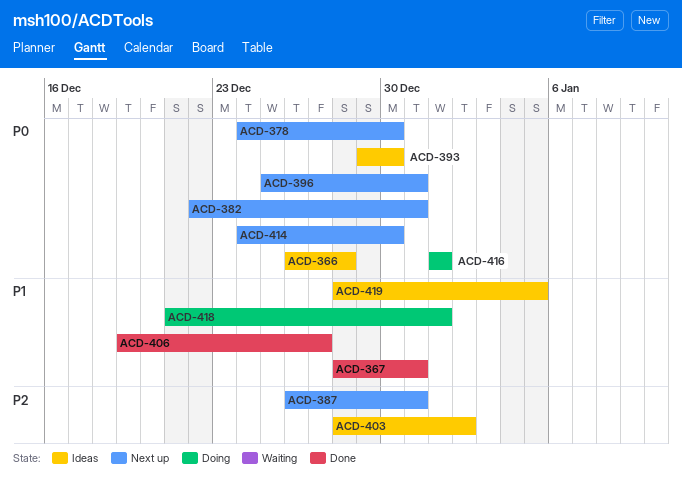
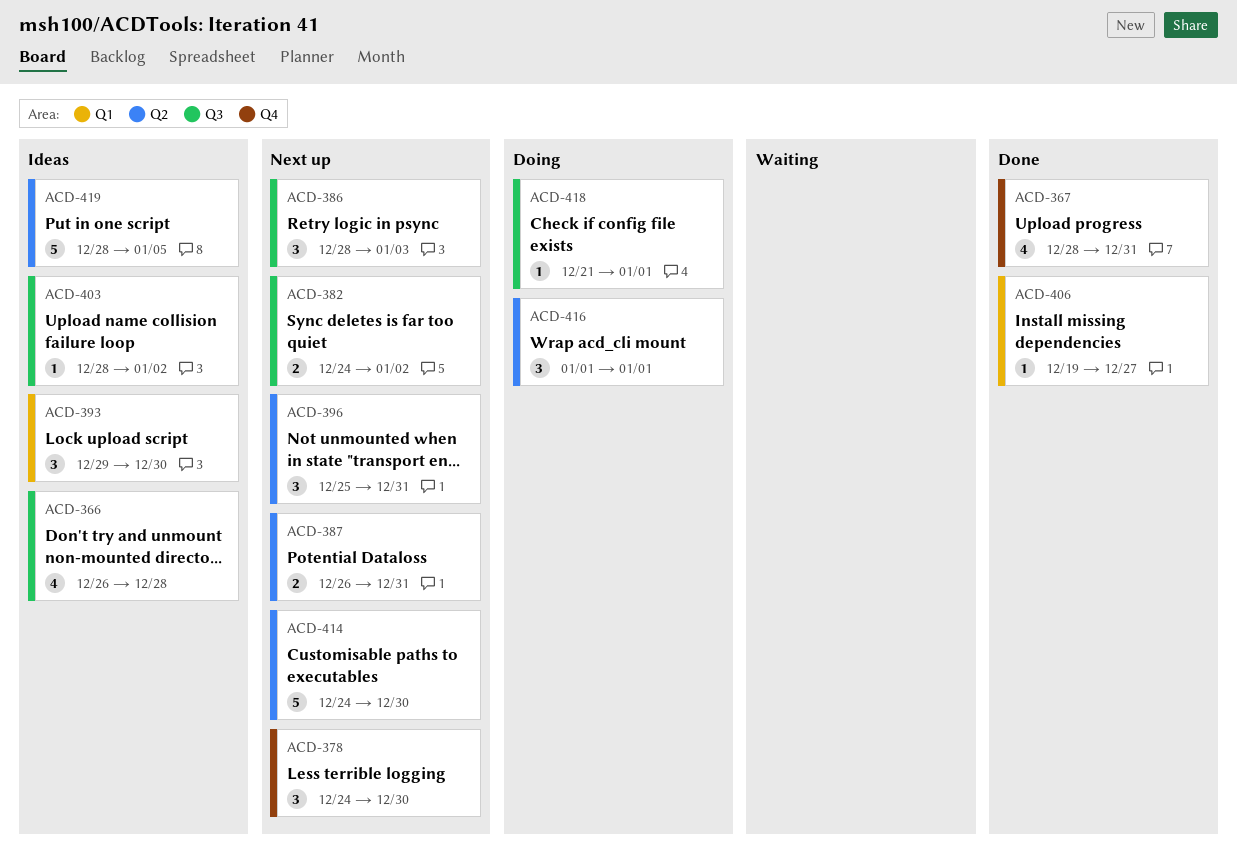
ACD-382, start: Dec 22 -> Dec 24
ACD-382, due: Dec 31 -> Jan 2
ACD-386: none -> present

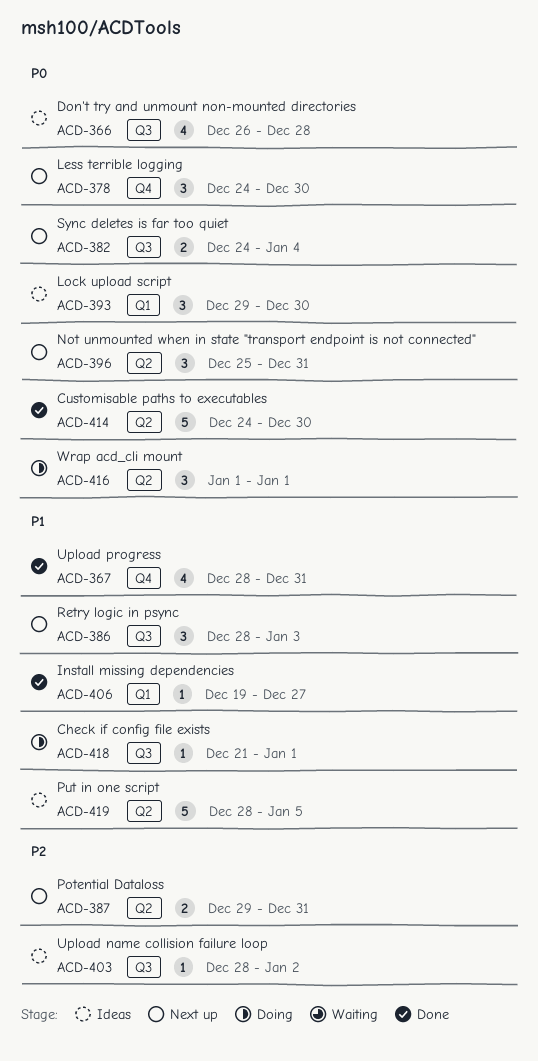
ACD-382, due: Jan 2 -> Jan 4
ACD-387, start: Dec 26 -> Dec 29
ACD-414, status: Next up -> Done

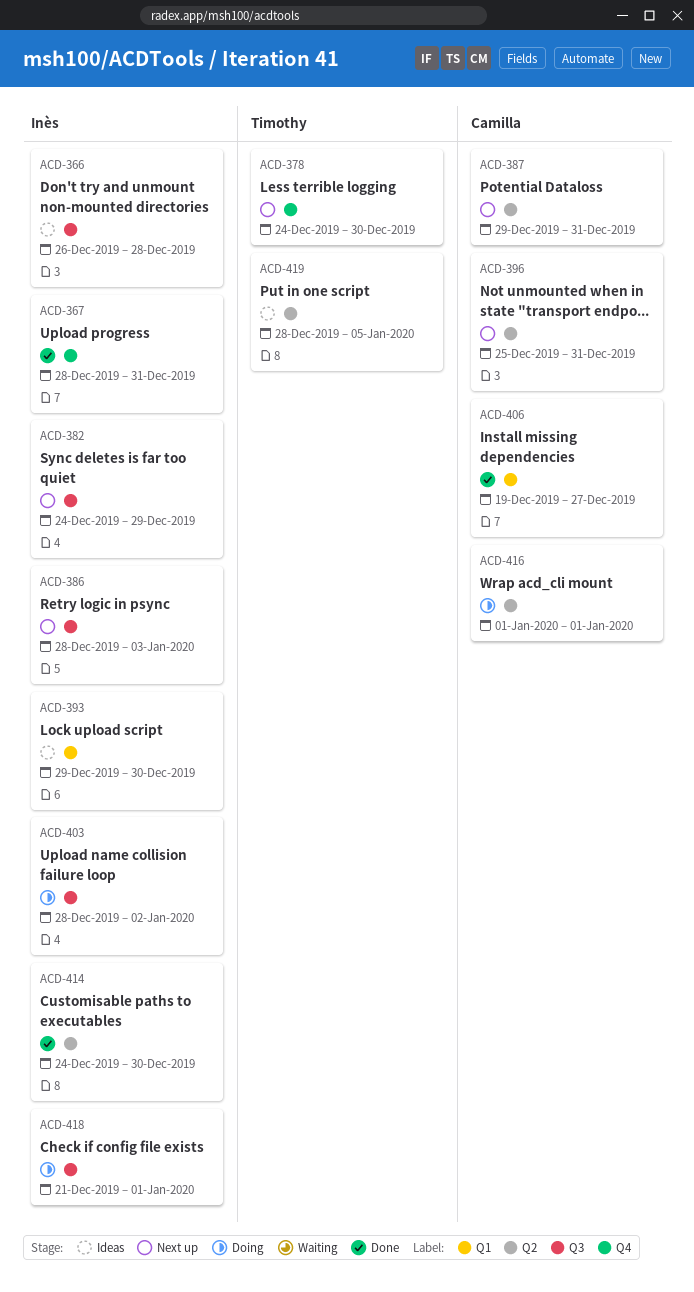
ACD-382, due: Jan 4 -> Dec 29
ACD-403, status: Ideas -> Doing

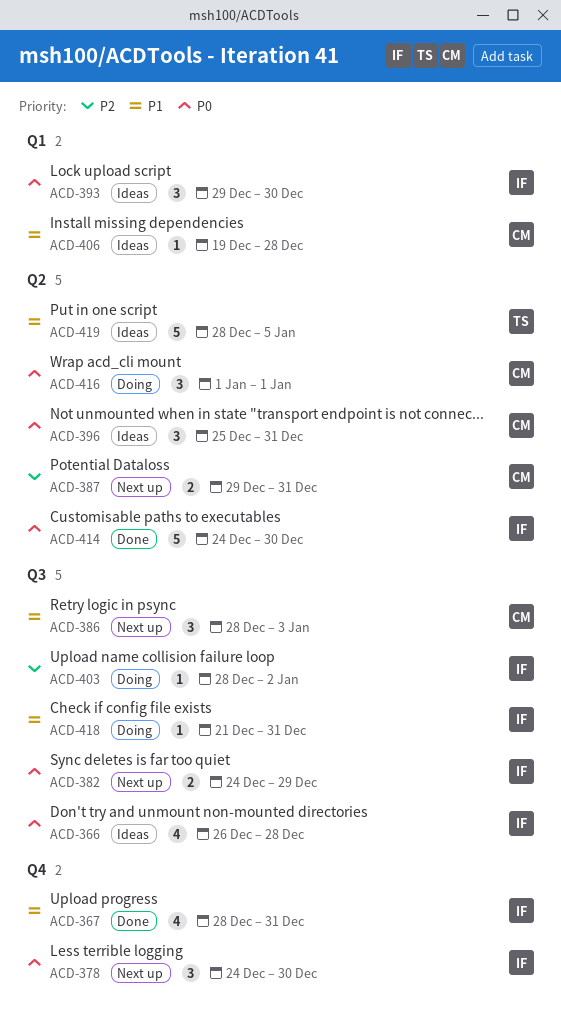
ACD-378, owner: Timothy -> Inès
ACD-386, owner: Inès -> Camilla
ACD-396, status: Next up -> Ideas
ACD-406, status: Done -> Ideas
ACD-406, due: Dec 27 -> Dec 28
ACD-418, due: Jan 1 -> Dec 31

